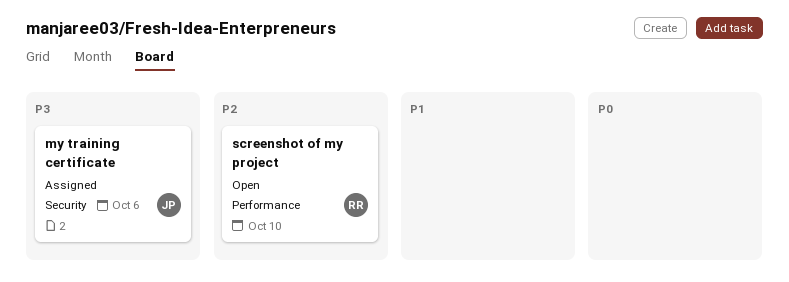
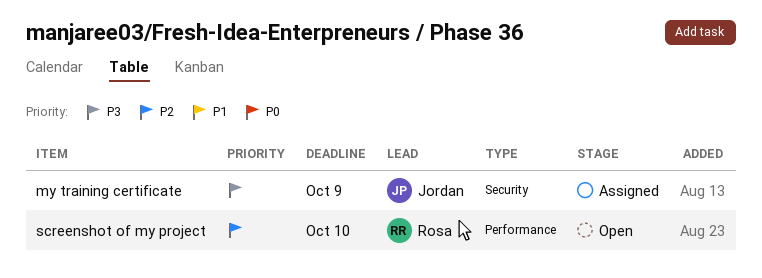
my training certificate, due: Oct 6 -> Oct 9

